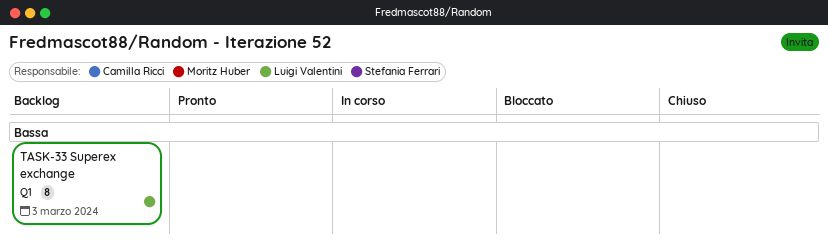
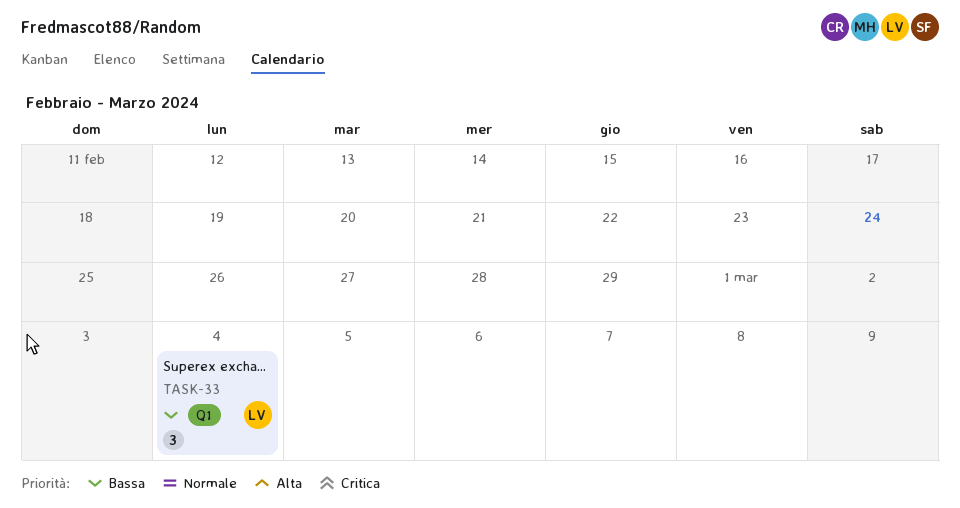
TASK-33, estimate: 8 -> 3
TASK-33, due: Mar 3 -> Mar 4

